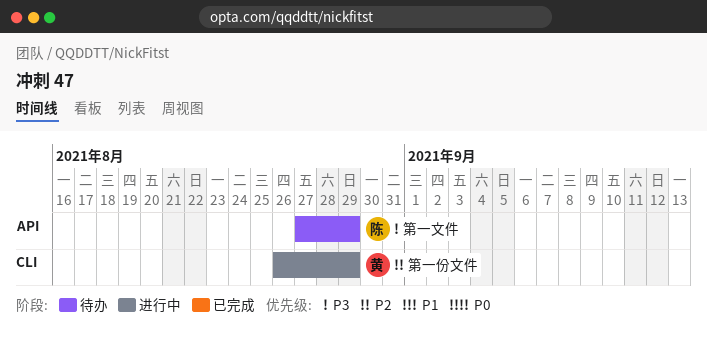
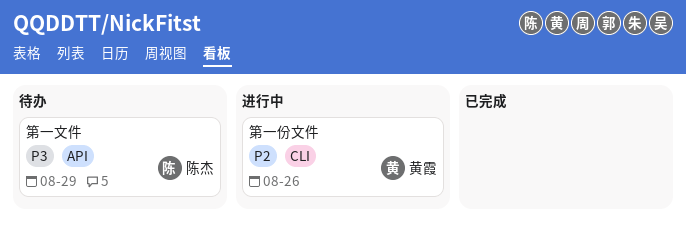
第一份文件, due: Aug 29 -> Aug 26

